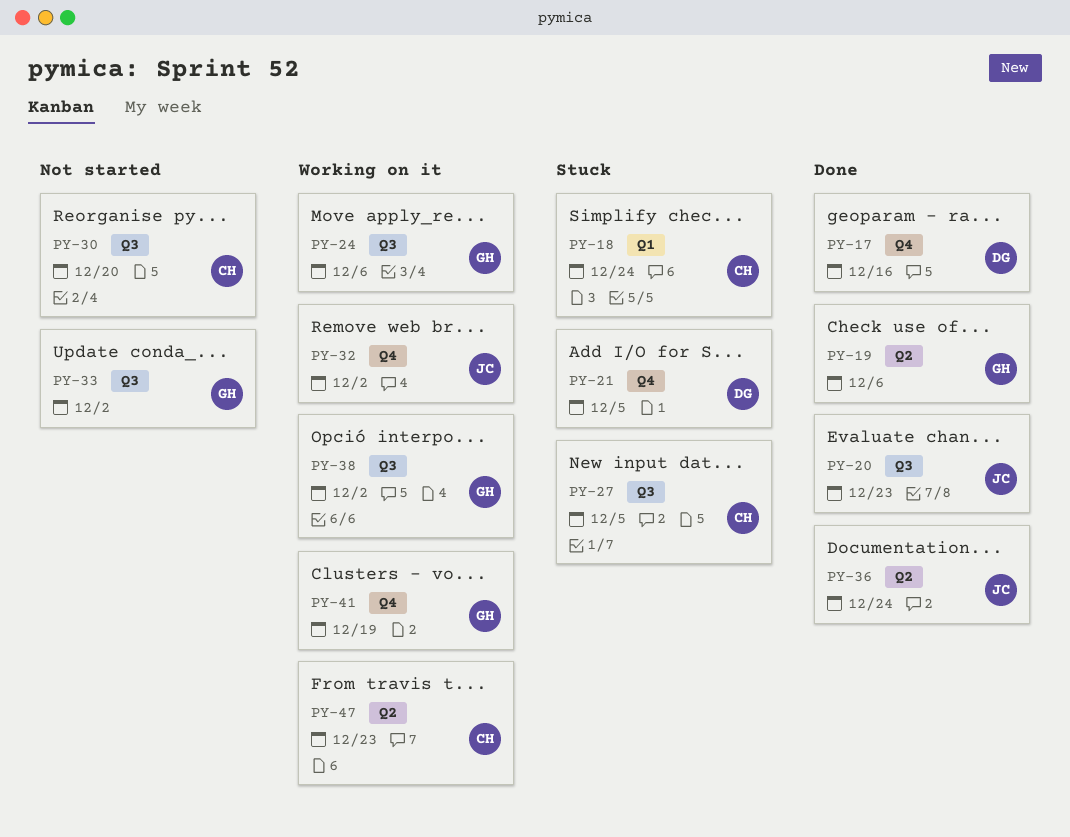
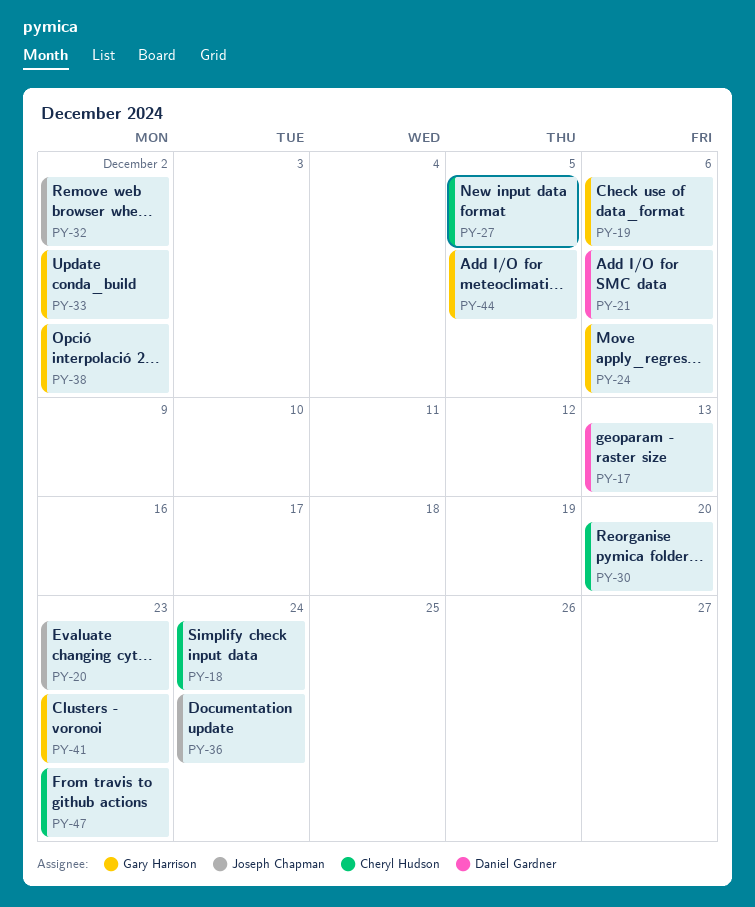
PY-17, due: Dec 16 -> Dec 13
PY-21, due: Dec 5 -> Dec 6
PY-41, due: Dec 19 -> Dec 23
PY-44: none -> present

